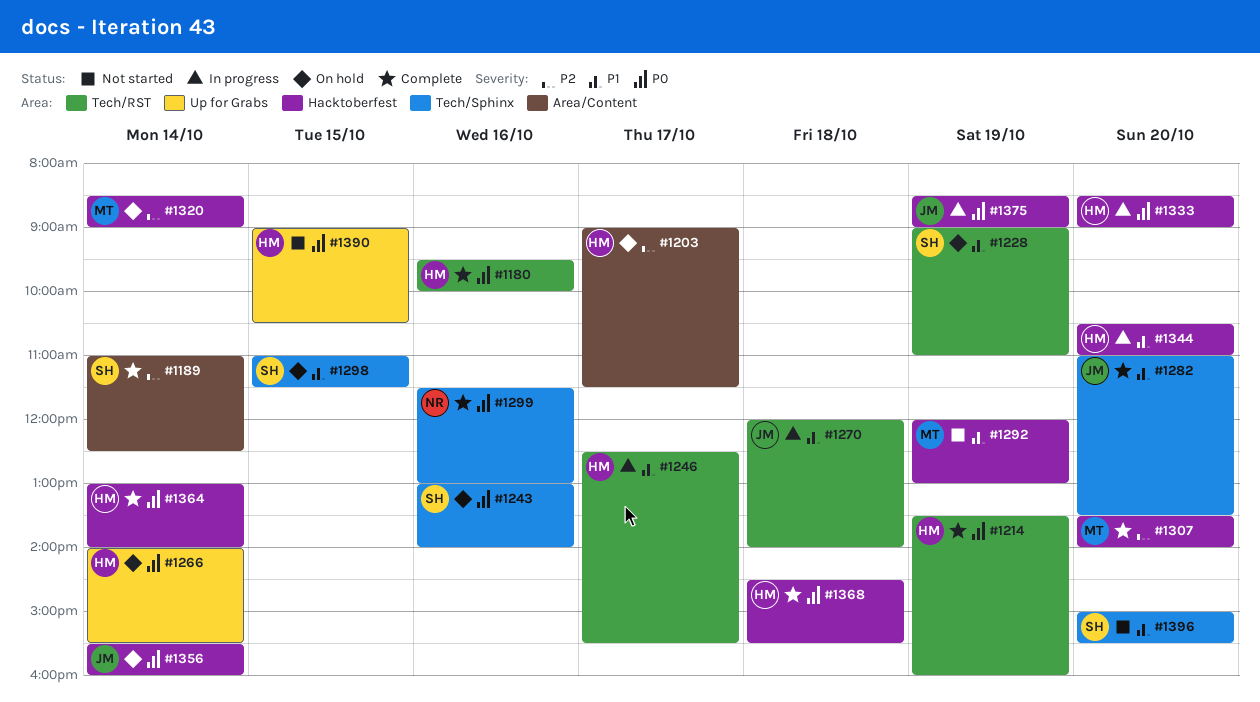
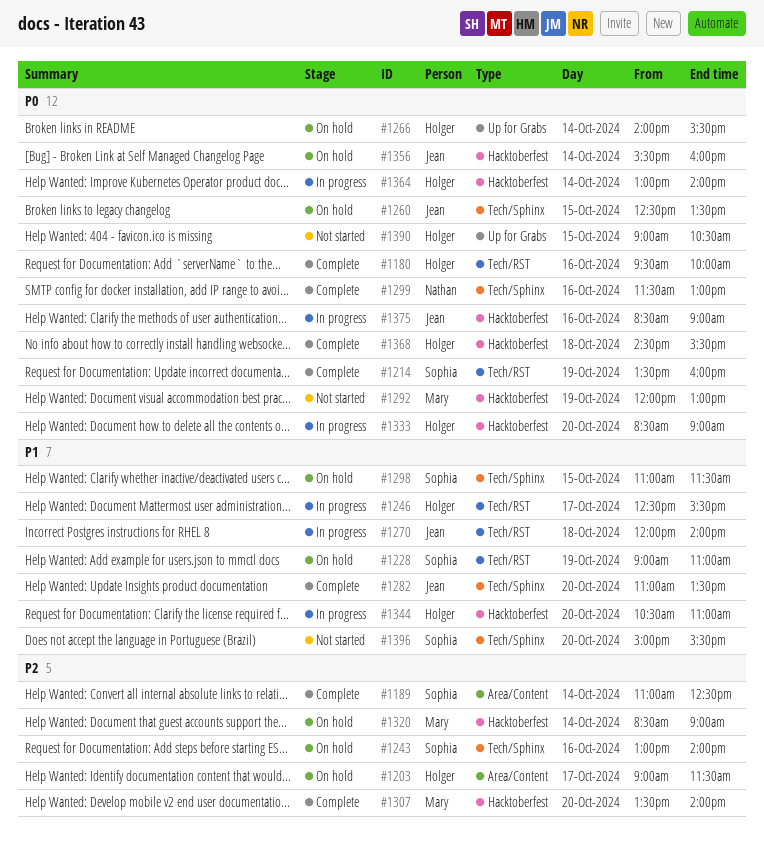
#1214, owner: Holger -> Sophia
#1243, priority: P0 -> P2
#1260: none -> present
#1292, priority: P1 -> P0
#1364, status: Complete -> In progress
#1375, day: Oct 19 -> Oct 16

